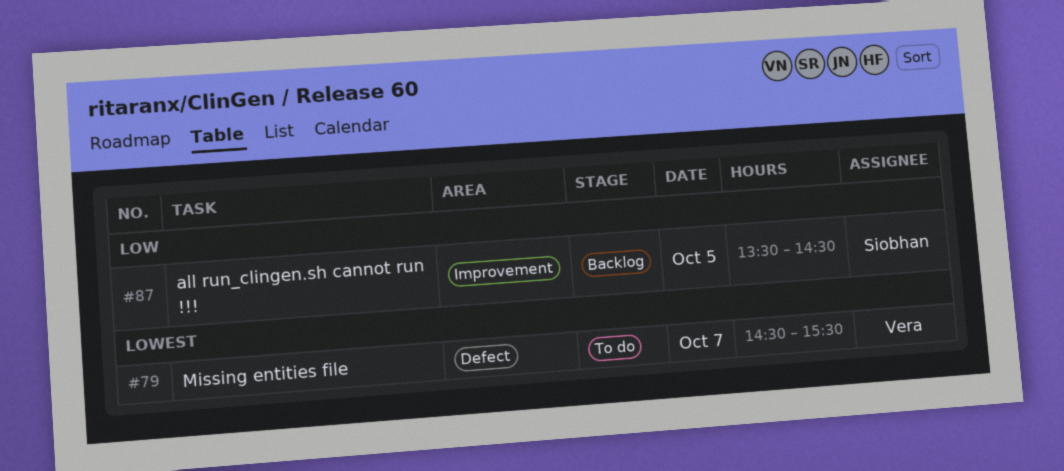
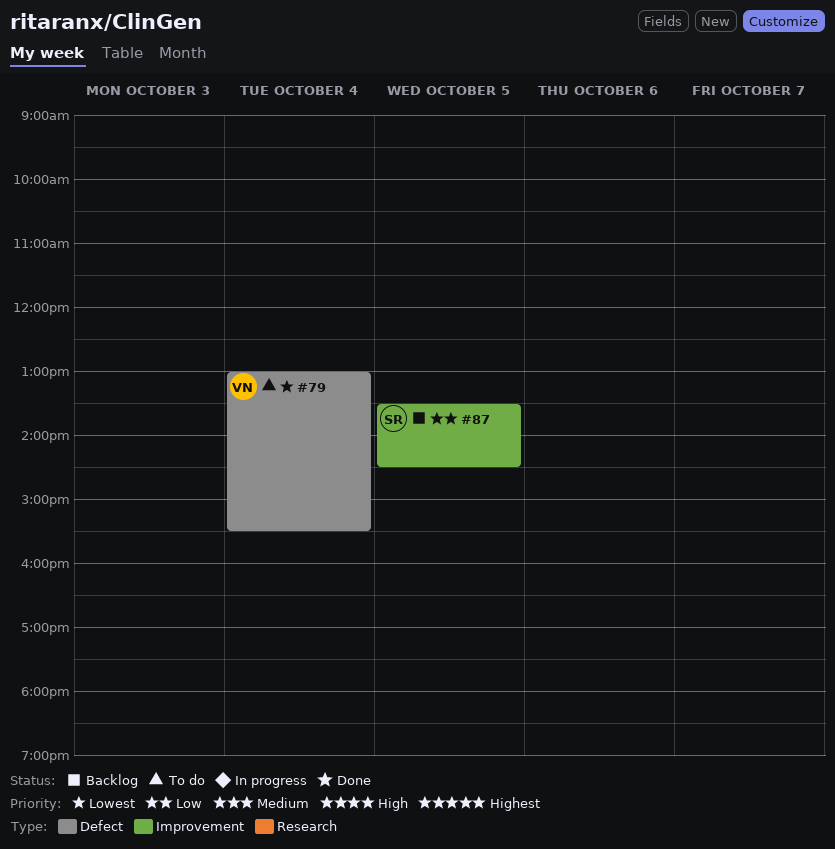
#79, day: Oct 7 -> Oct 4
#79, begins: 14:30 -> 13:00

